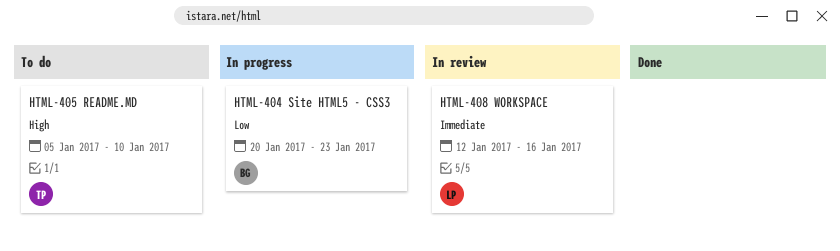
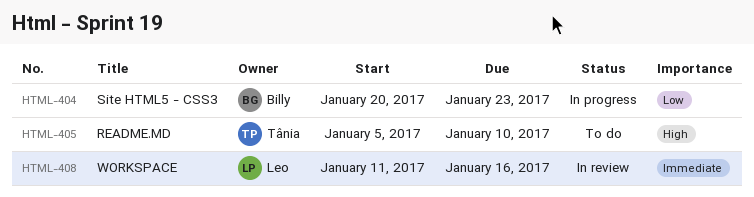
HTML-408, start: Jan 12 -> Jan 11

